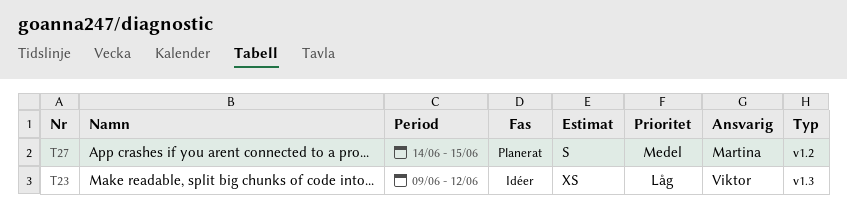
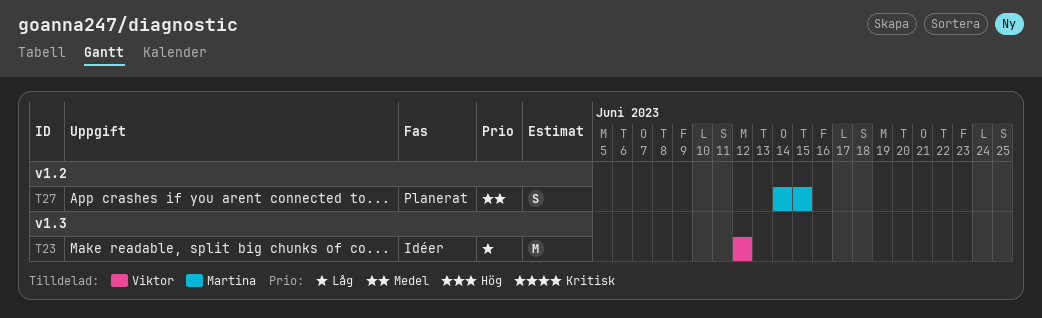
T23, estimate: XS -> M
T23, start: Jun 9 -> Jun 12

